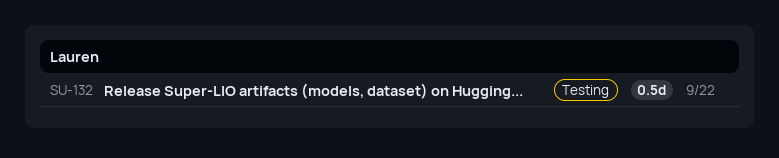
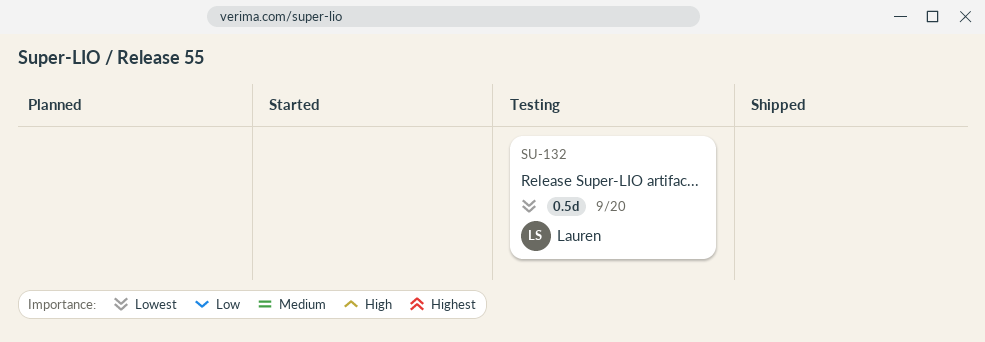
SU-132, due: Sep 22 -> Sep 20

